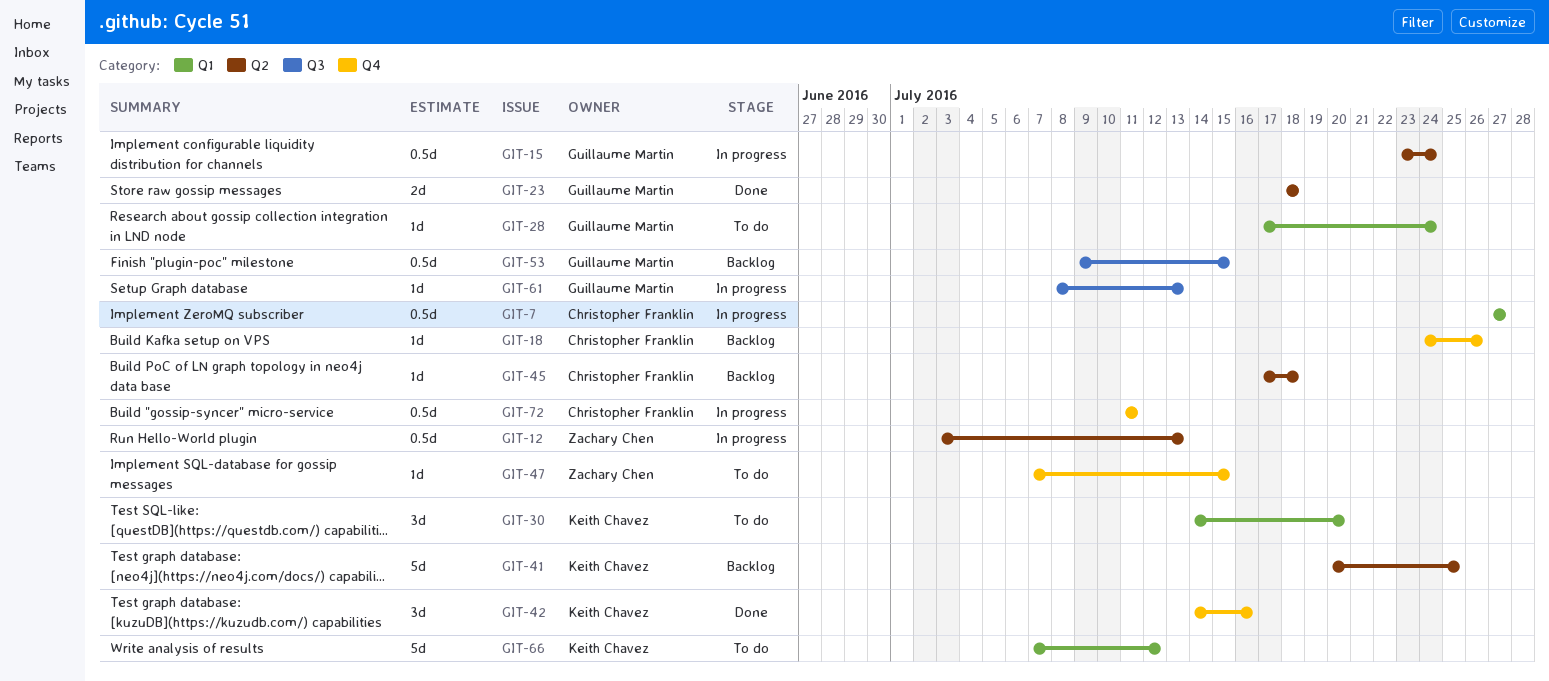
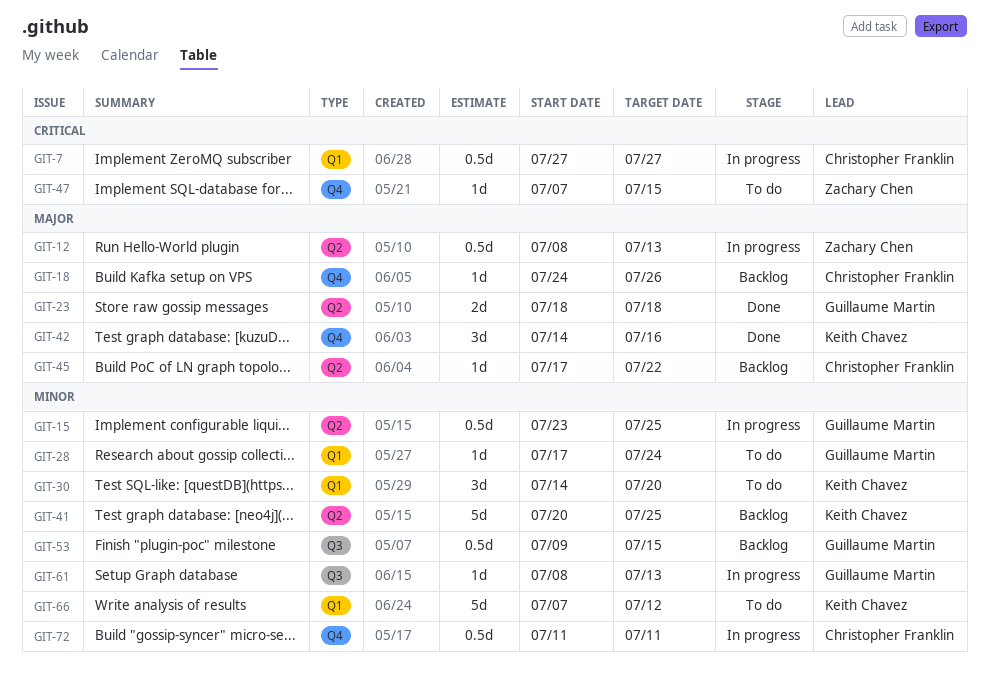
GIT-12, start: Jul 3 -> Jul 8
GIT-15, due: Jul 24 -> Jul 25
GIT-45, due: Jul 18 -> Jul 22

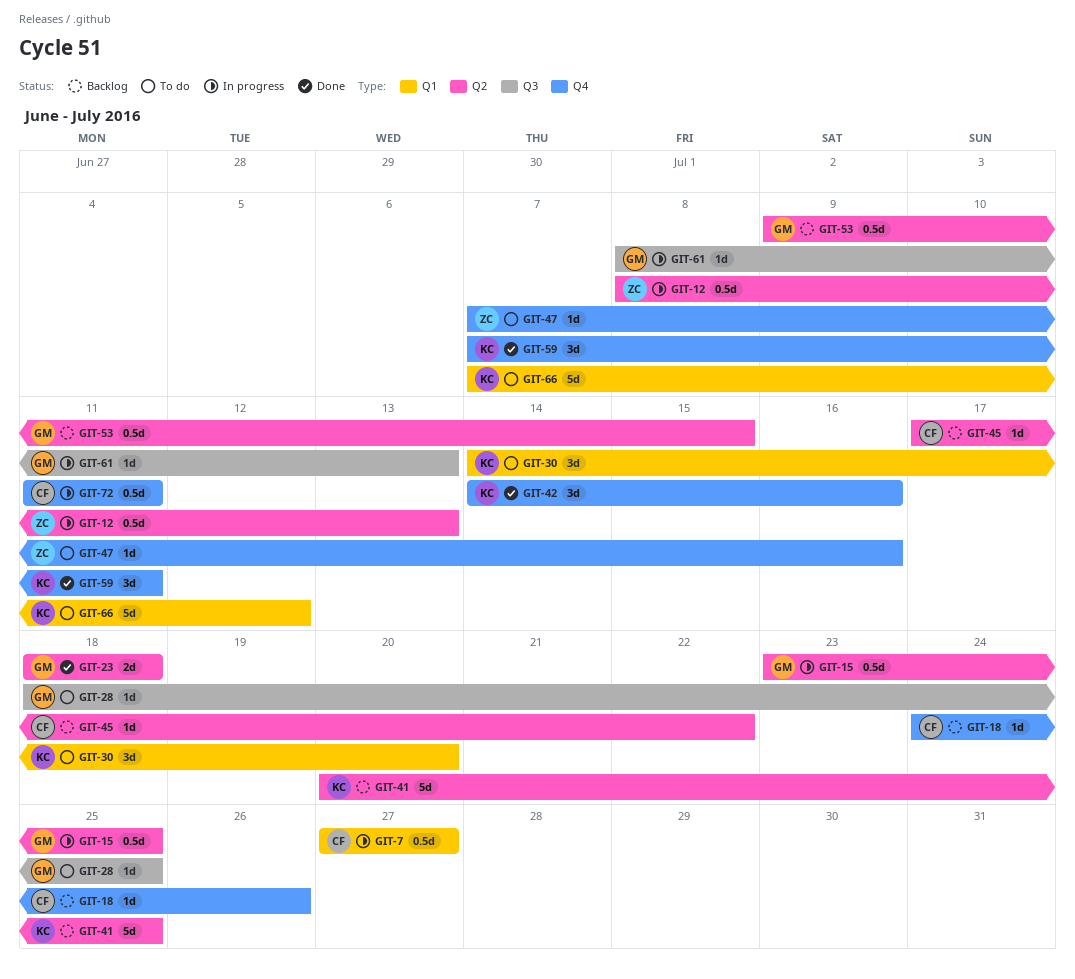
GIT-28, label: Q1 -> Q3
GIT-28, start: Jul 17 -> Jul 18
GIT-28, due: Jul 24 -> Jul 25
GIT-47, due: Jul 15 -> Jul 16
GIT-53, label: Q3 -> Q2
GIT-59: none -> present

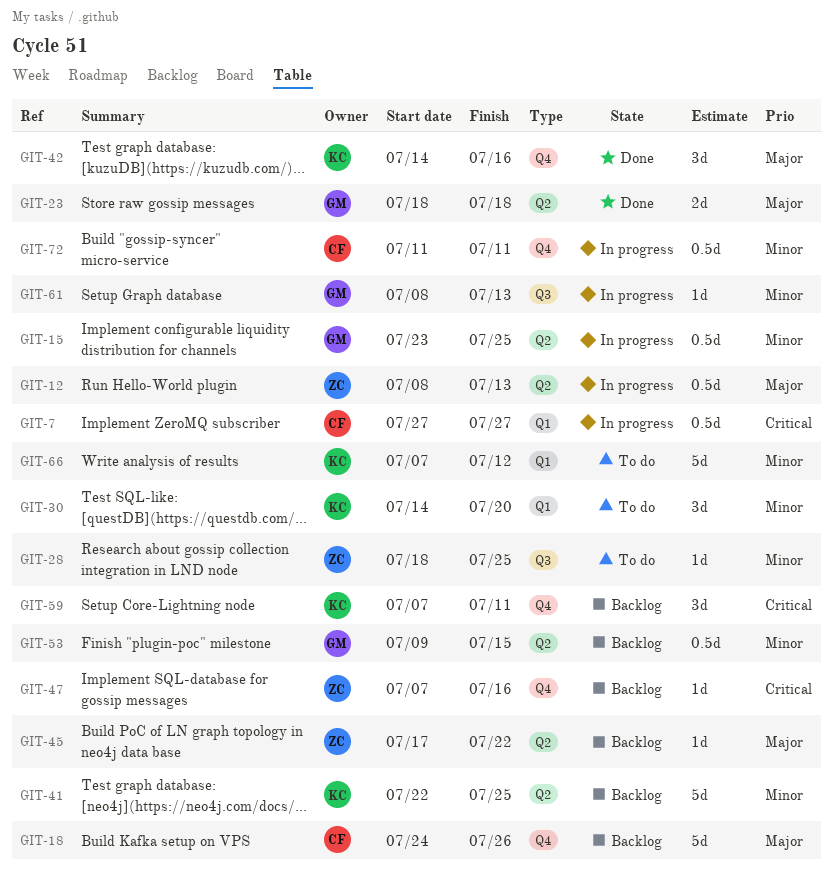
GIT-18, estimate: 1d -> 5d
GIT-28, owner: GM -> ZC
GIT-41, start: Jul 20 -> Jul 22
GIT-45, owner: CF -> ZC
GIT-47, status: To do -> Backlog
GIT-59, status: Done -> Backlog

